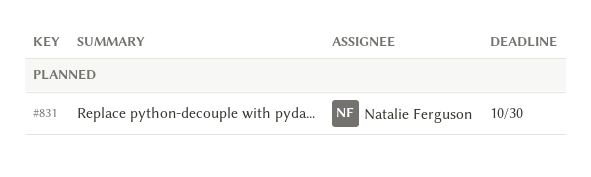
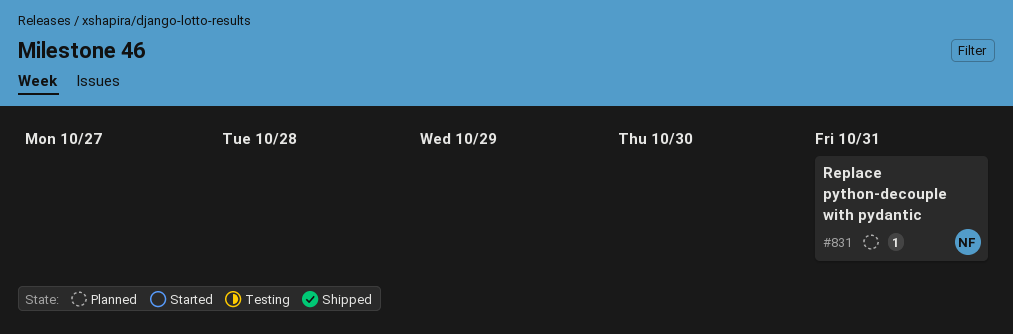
#831, due: Oct 30 -> Oct 31

